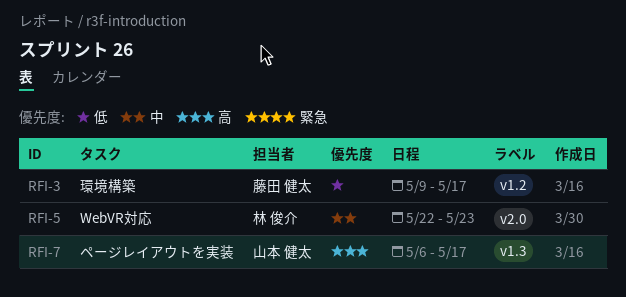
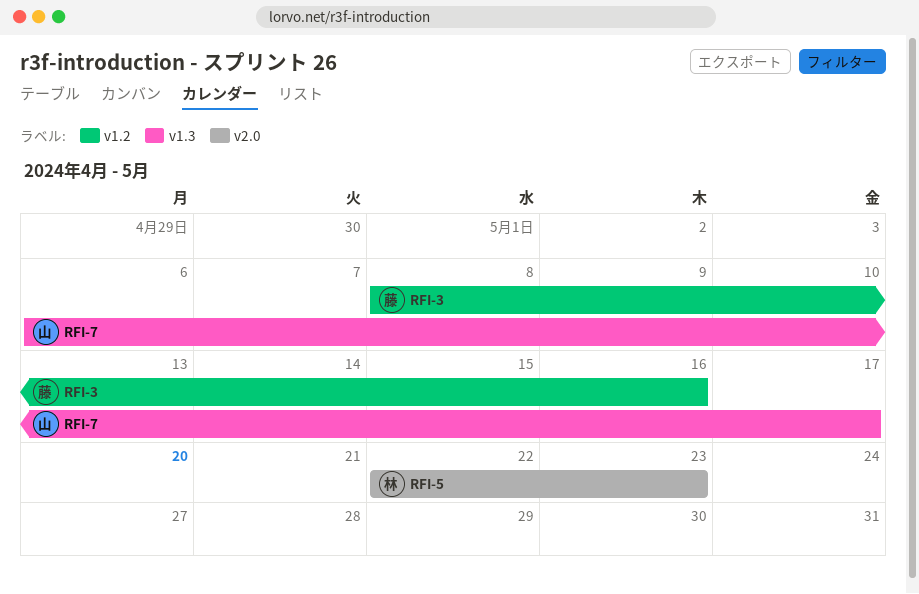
RFI-3, start: May 9 -> May 8
RFI-3, due: May 17 -> May 16

